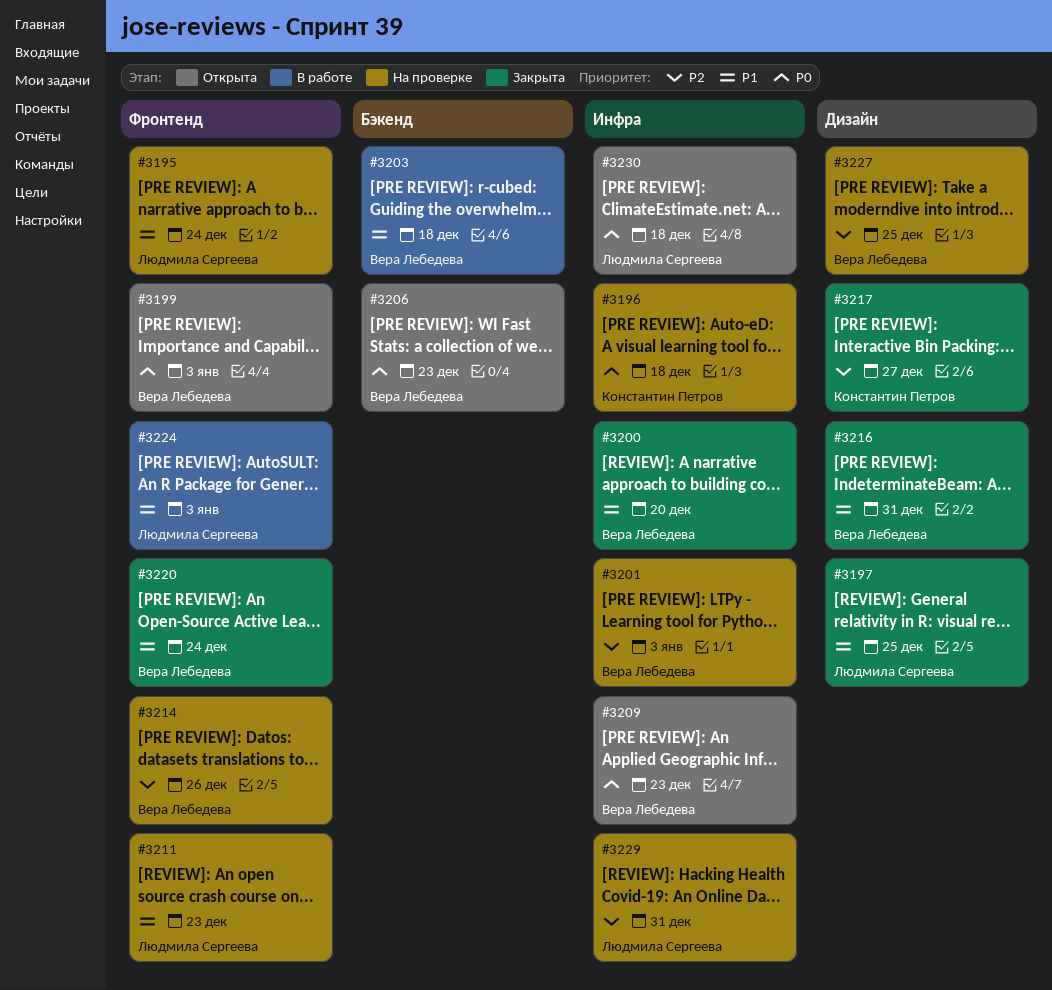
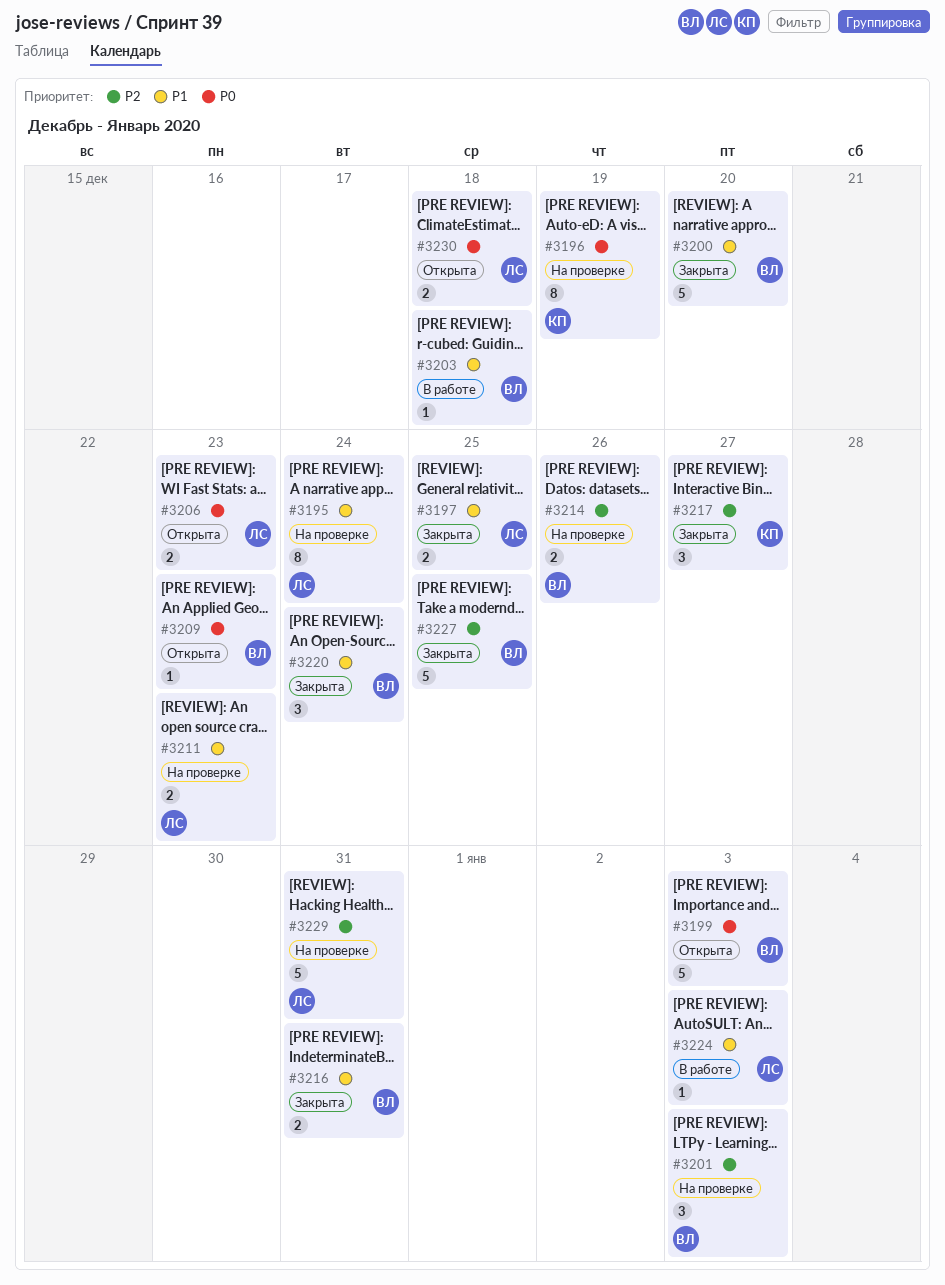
#3196, due: Dec 18 -> Dec 19
#3206, owner: Вера Лебедева -> Людмила Сергеева
#3227, status: На проверке -> Закрыта

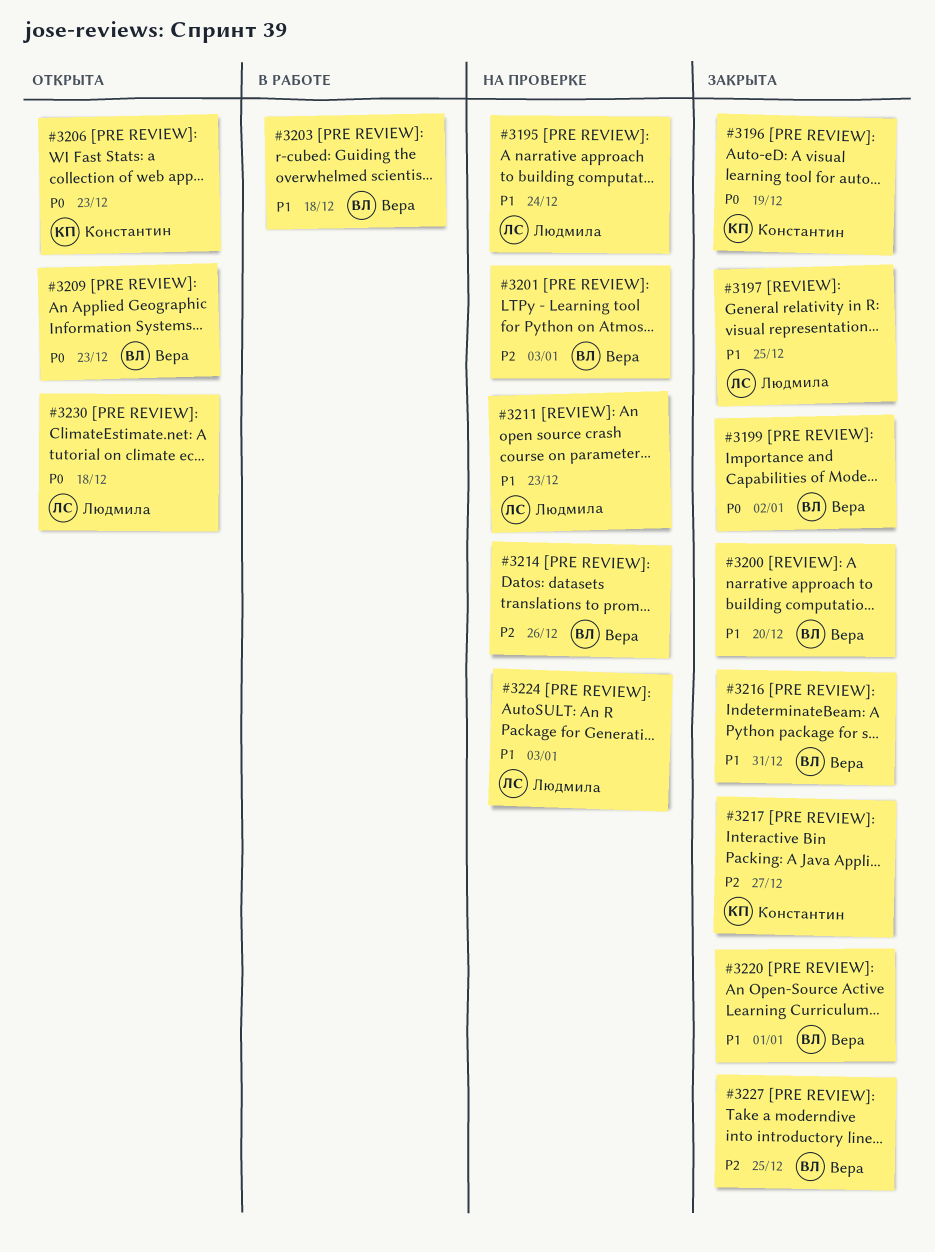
#3196, status: На проверке -> Закрыта
#3199, status: Открыта -> Закрыта
#3199, due: Jan 3 -> Jan 2
#3206, owner: Людмила -> Константин
#3220, due: Dec 24 -> Jan 1
#3224, status: В работе -> На проверке
#3229: present -> none

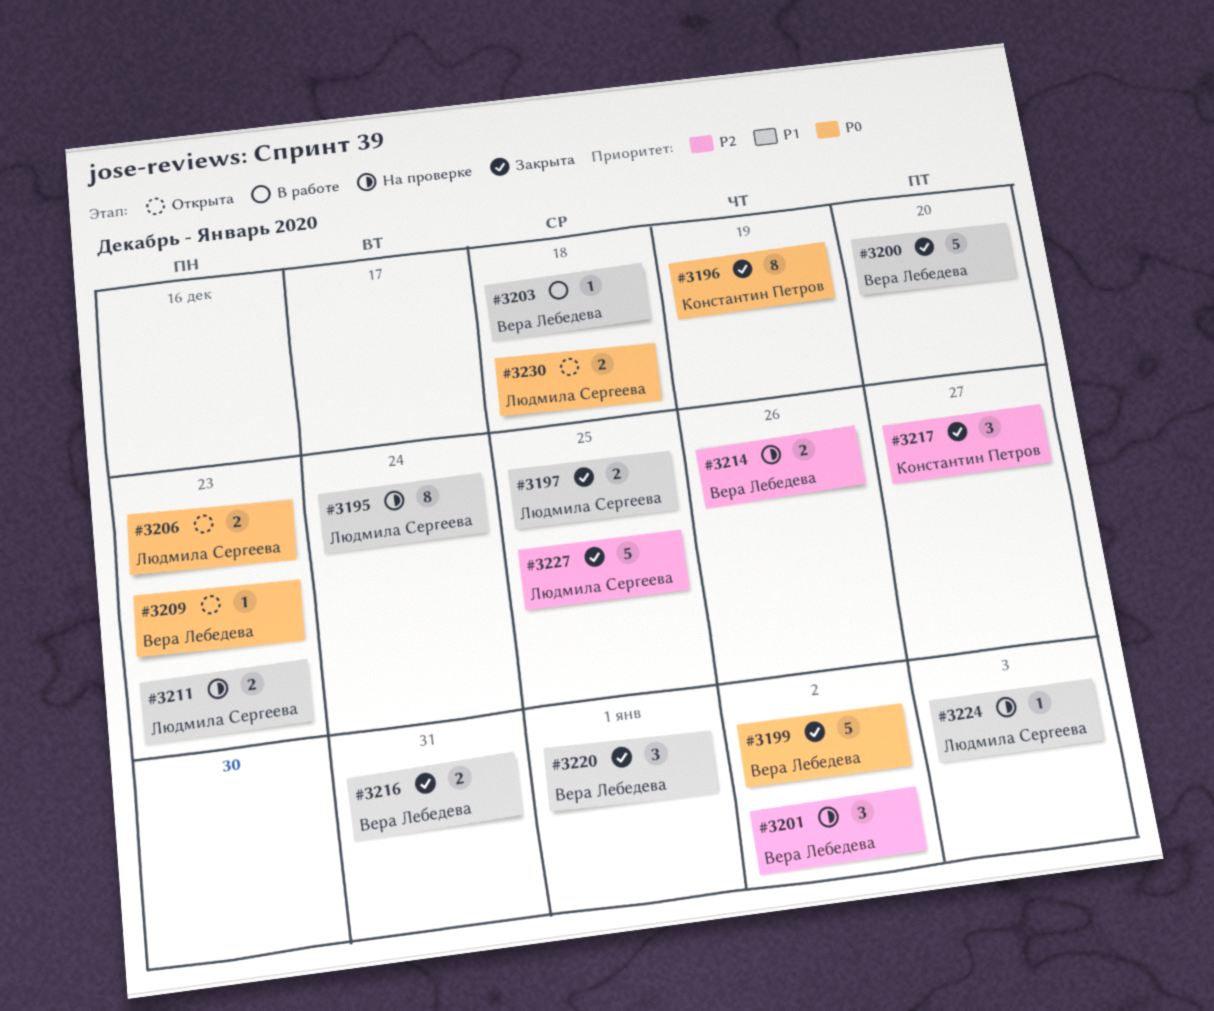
#3201, due: Jan 3 -> Jan 2
#3206, owner: Константин Петров -> Людмила Сергеева
#3227, owner: Вера Лебедева -> Людмила Сергеева

